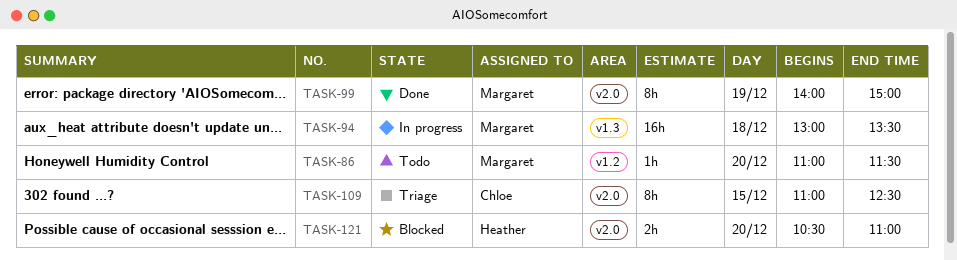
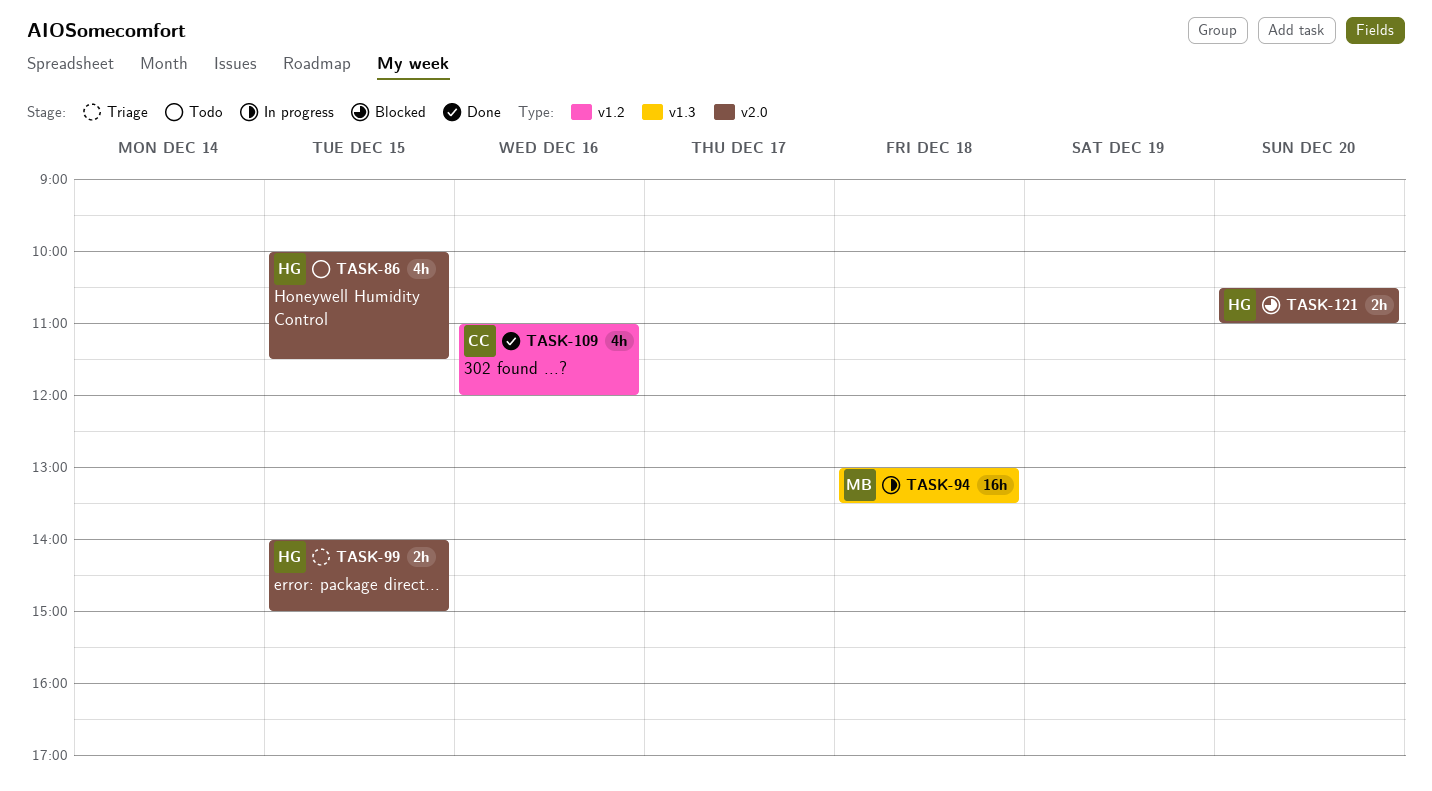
TASK-86, owner: Margaret -> Heather
TASK-86, label: v1.2 -> v2.0
TASK-86, estimate: 1h -> 4h
TASK-86, day: Dec 20 -> Dec 15
TASK-86, begins: 11:00 -> 10:00
TASK-99, status: Done -> Triage
TASK-99, owner: Margaret -> Heather
TASK-99, estimate: 8h -> 2h
TASK-99, day: Dec 19 -> Dec 15
TASK-109, status: Triage -> Done
TASK-109, label: v2.0 -> v1.2
TASK-109, estimate: 8h -> 4h
TASK-109, day: Dec 15 -> Dec 16
TASK-109, ends: 12:30 -> 12:00

